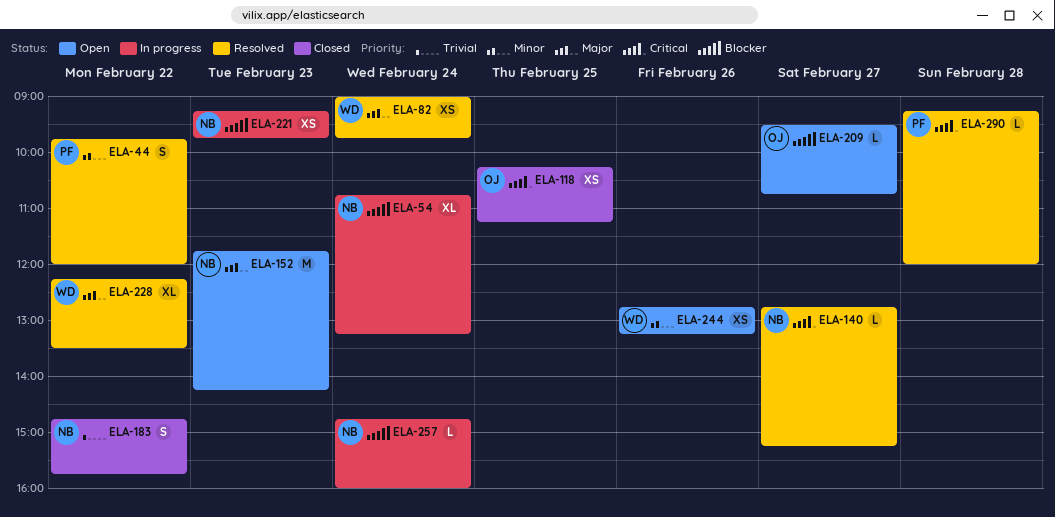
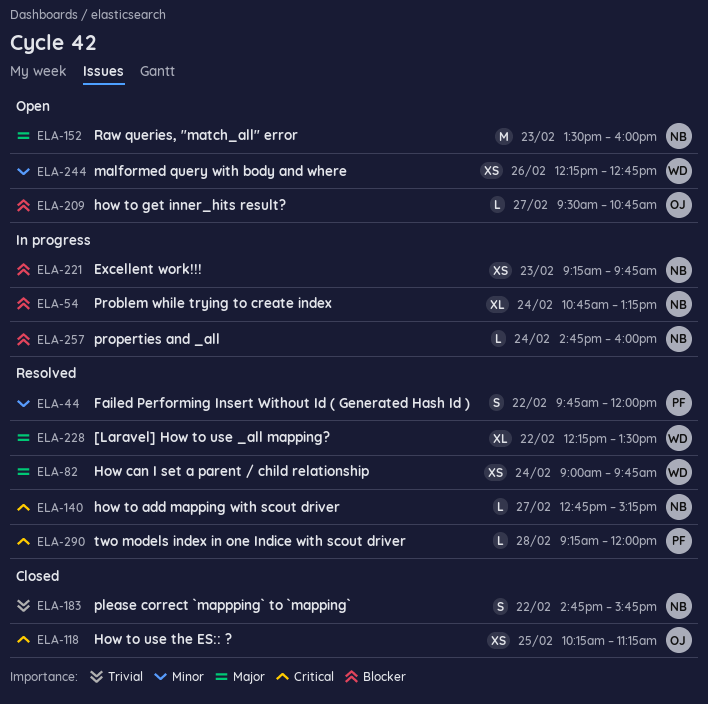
ELA-152, begins: 11:45 -> 13:30
ELA-152, ends: 14:15 -> 16:00
ELA-244, begins: 12:45 -> 12:15
ELA-244, ends: 13:15 -> 12:45

